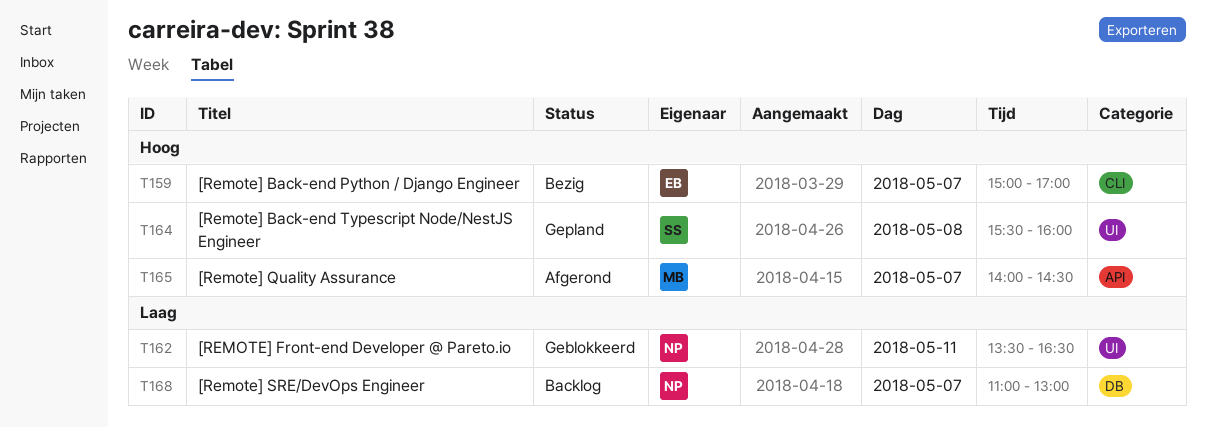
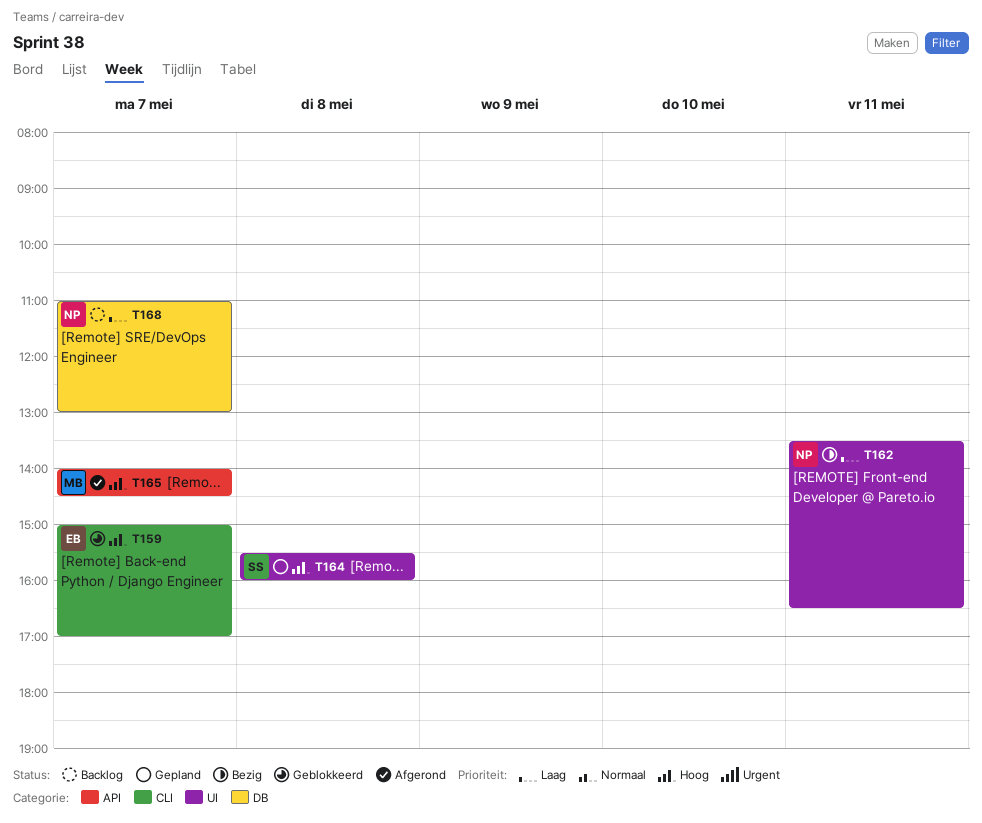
T159, status: Bezig -> Geblokkeerd
T162, status: Geblokkeerd -> Bezig

